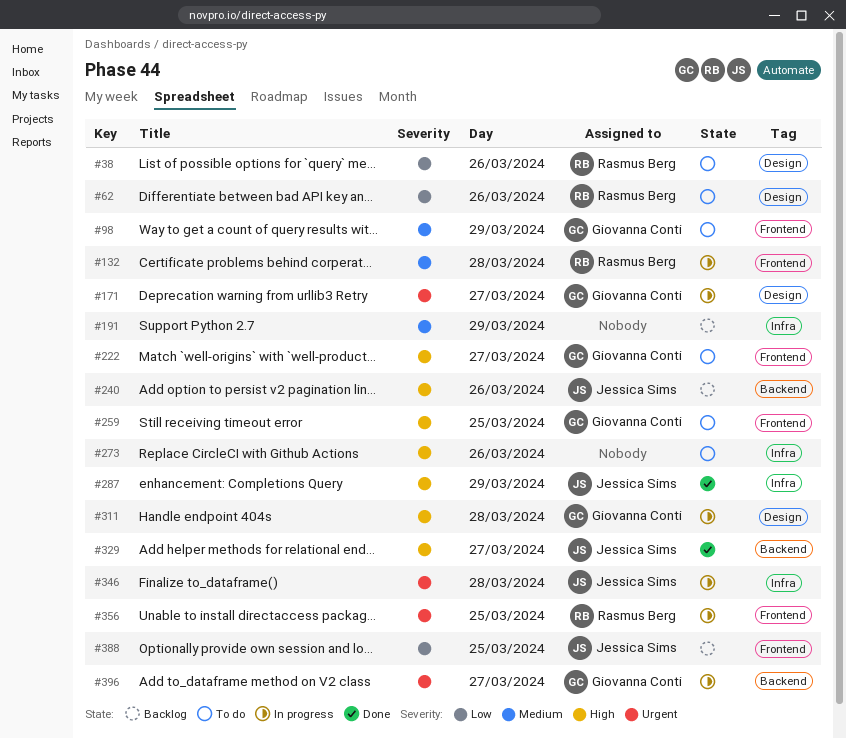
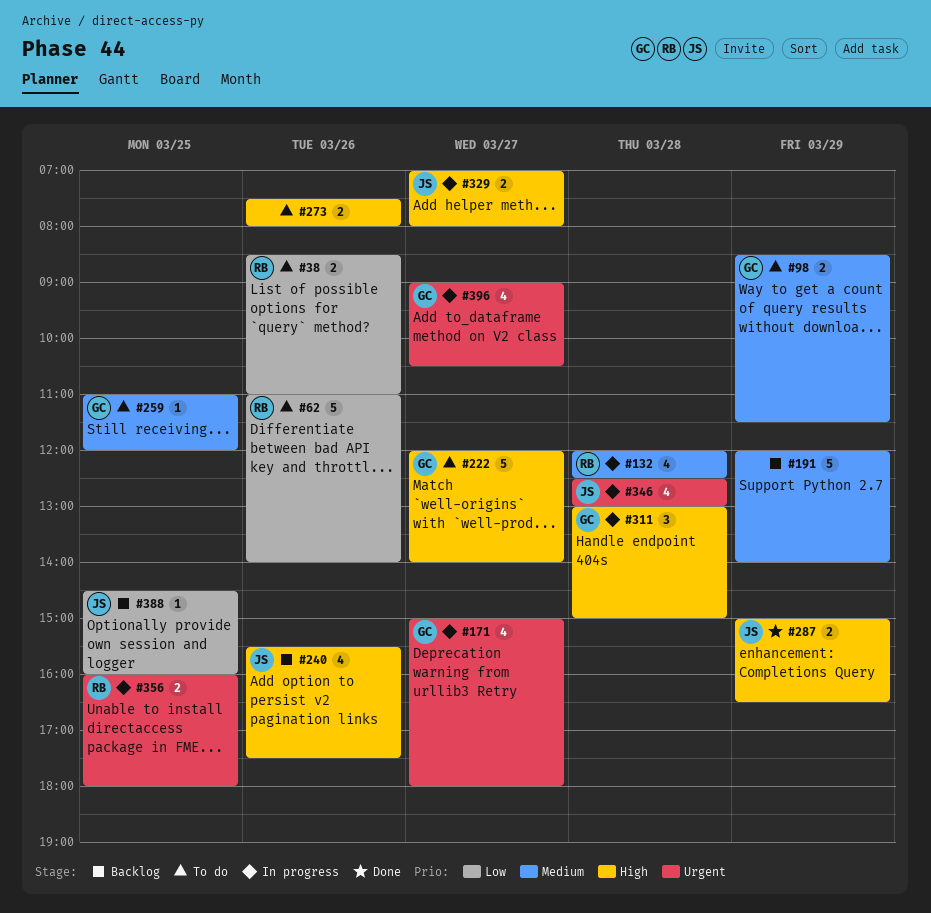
#259, priority: High -> Medium
#329, status: Done -> In progress

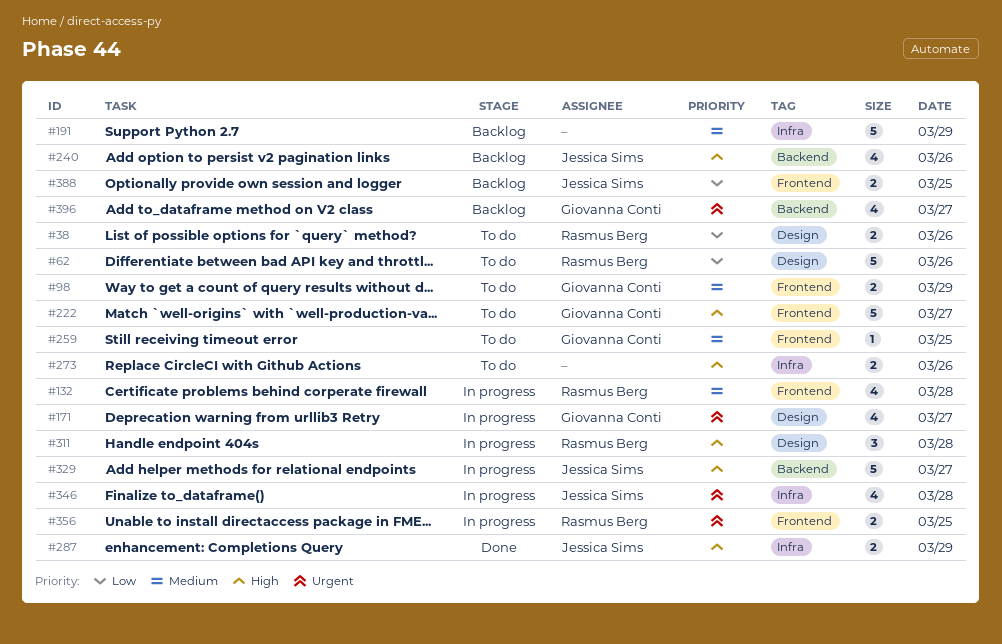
#311, owner: Giovanna Conti -> Rasmus Berg
#329, estimate: 2 -> 5
#388, estimate: 1 -> 2
#396, status: In progress -> Backlog

